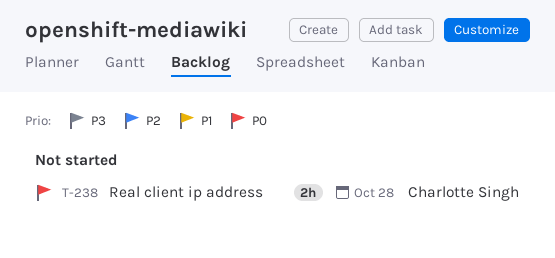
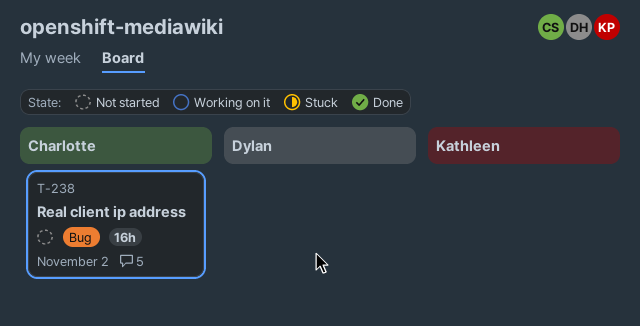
T-238, estimate: 2h -> 16h
T-238, due: Oct 28 -> Nov 2

